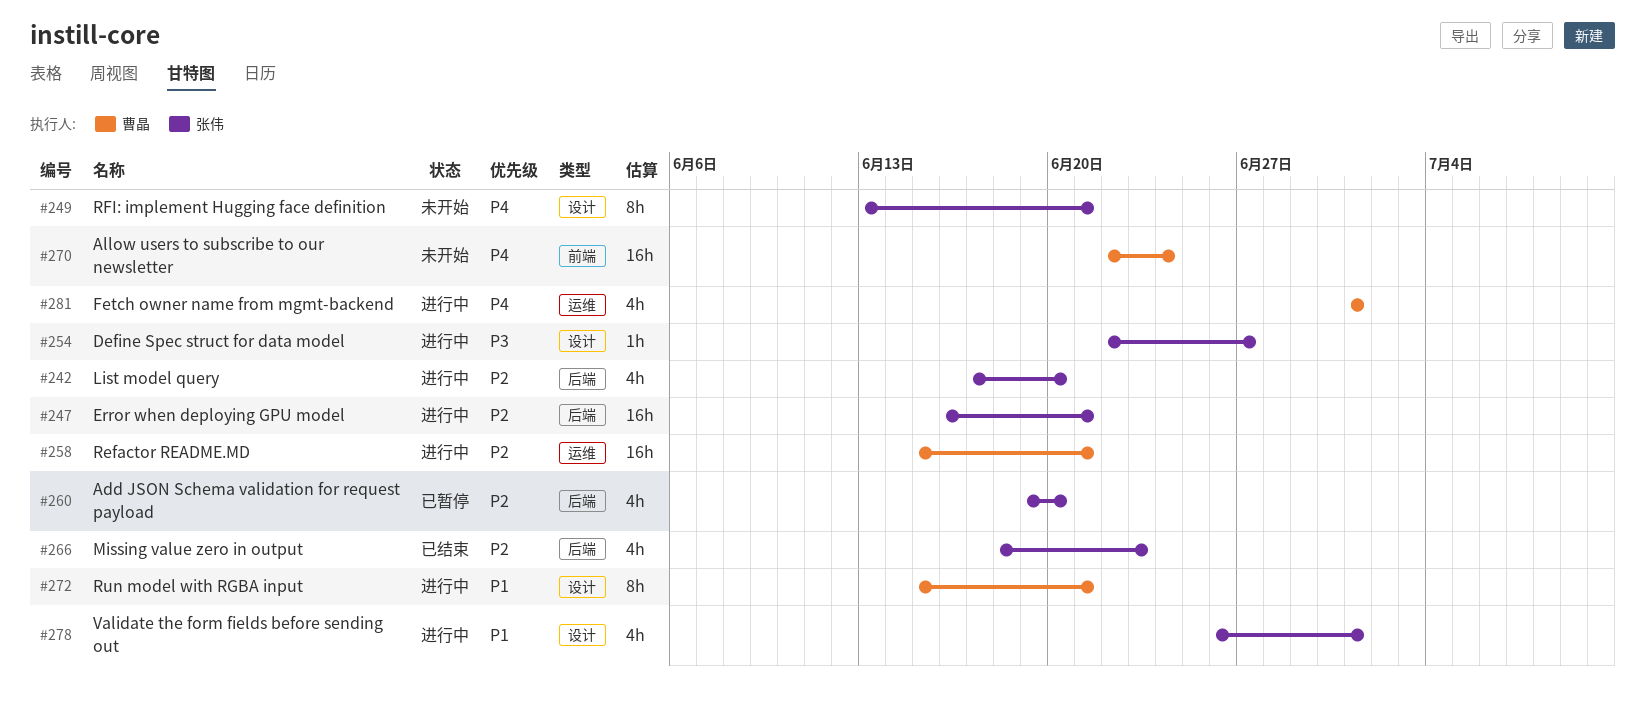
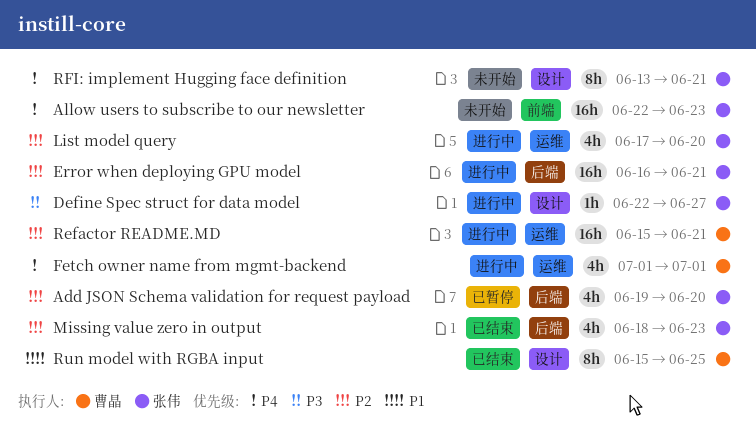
Allow users to subscribe to our newsletter, owner: 曹晶 -> 张伟
Allow users to subscribe to our newsletter, due: Jun 24 -> Jun 23
List model query, label: 后端 -> 运维
Run model with RGBA input, status: 进行中 -> 已结束
Run model with RGBA input, due: Jun 21 -> Jun 25
Validate the form fields before sending out: present -> none

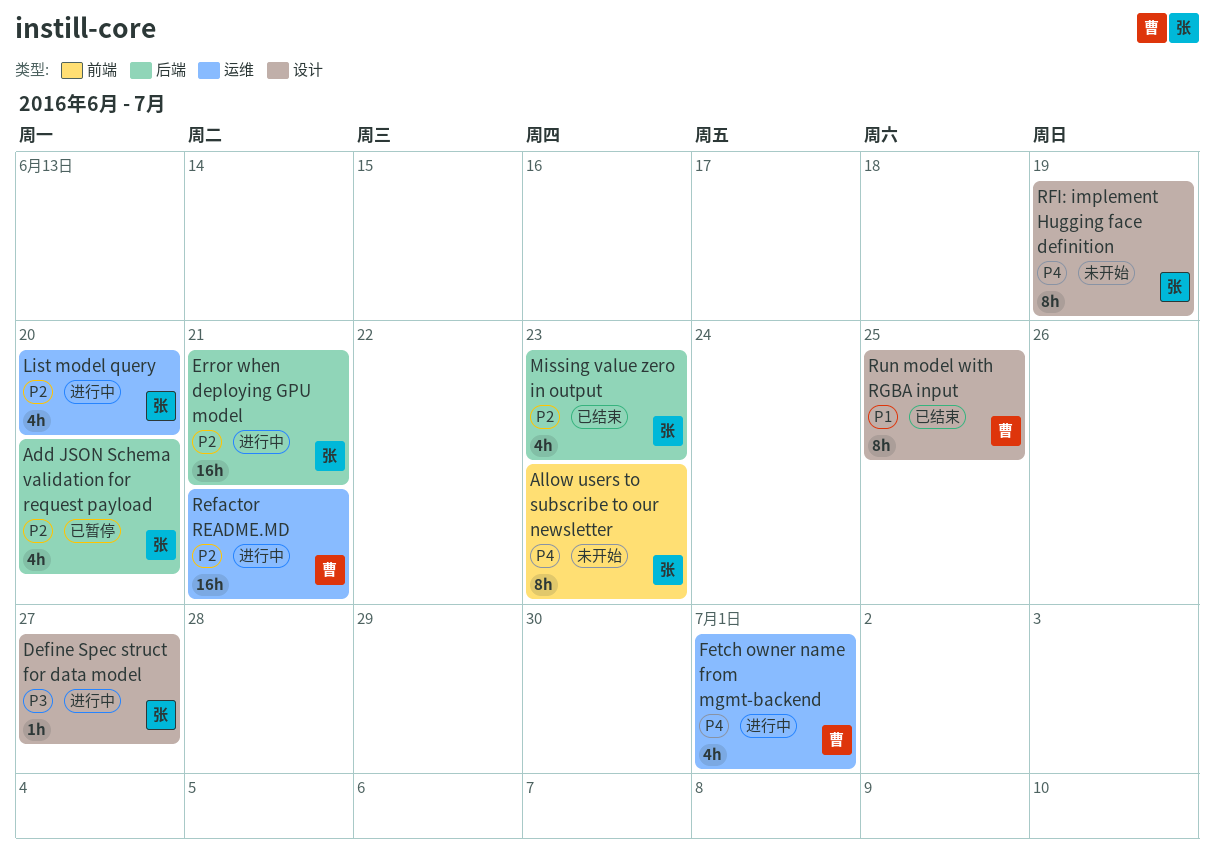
Allow users to subscribe to our newsletter, estimate: 16h -> 8h
RFI: implement Hugging face definition, due: Jun 21 -> Jun 19

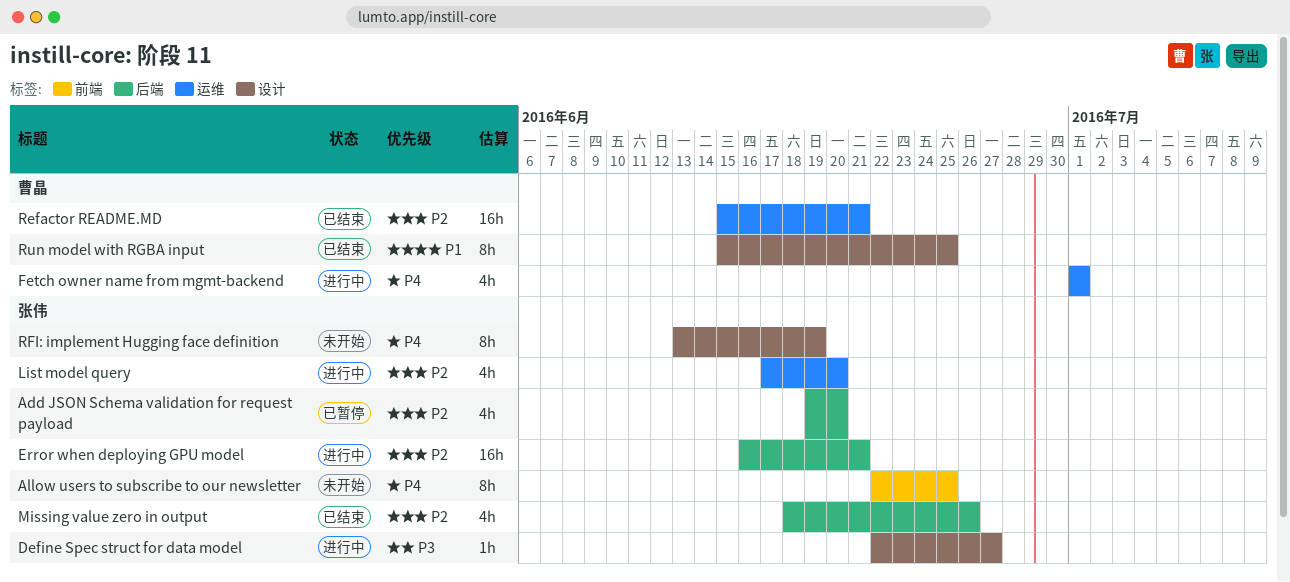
Allow users to subscribe to our newsletter, due: Jun 23 -> Jun 25
Missing value zero in output, due: Jun 23 -> Jun 26
Refactor README.MD, status: 进行中 -> 已结束

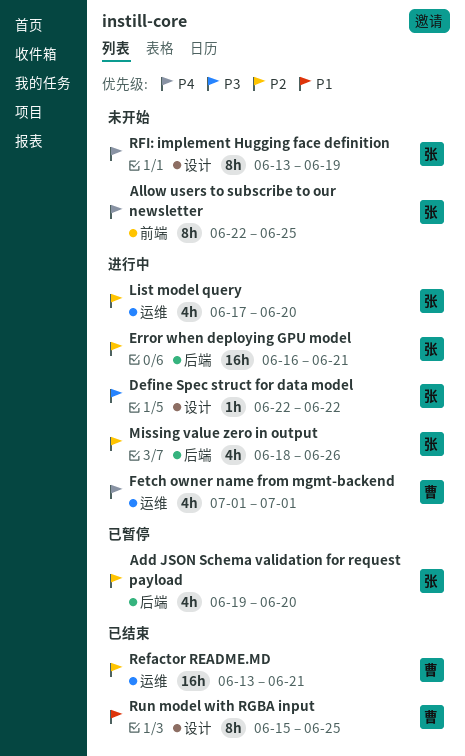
Define Spec struct for data model, due: Jun 27 -> Jun 22
Missing value zero in output, status: 已结束 -> 进行中
Refactor README.MD, start: Jun 15 -> Jun 13

